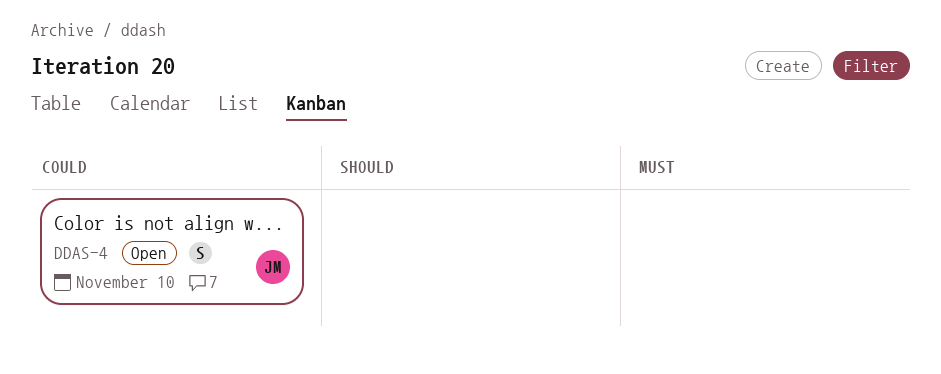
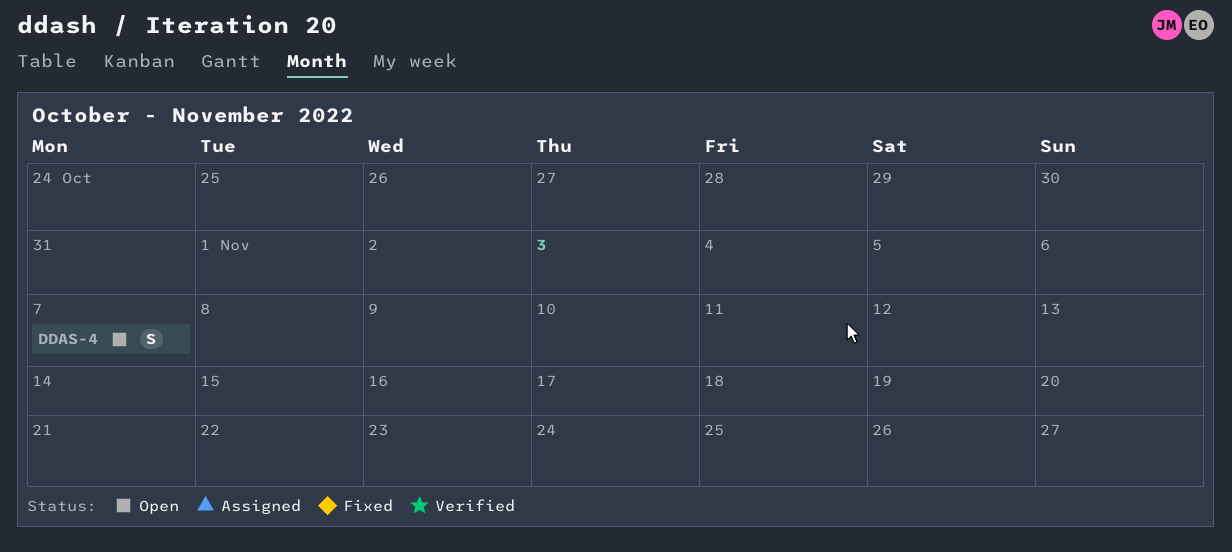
DDAS-4, due: Nov 10 -> Nov 7

